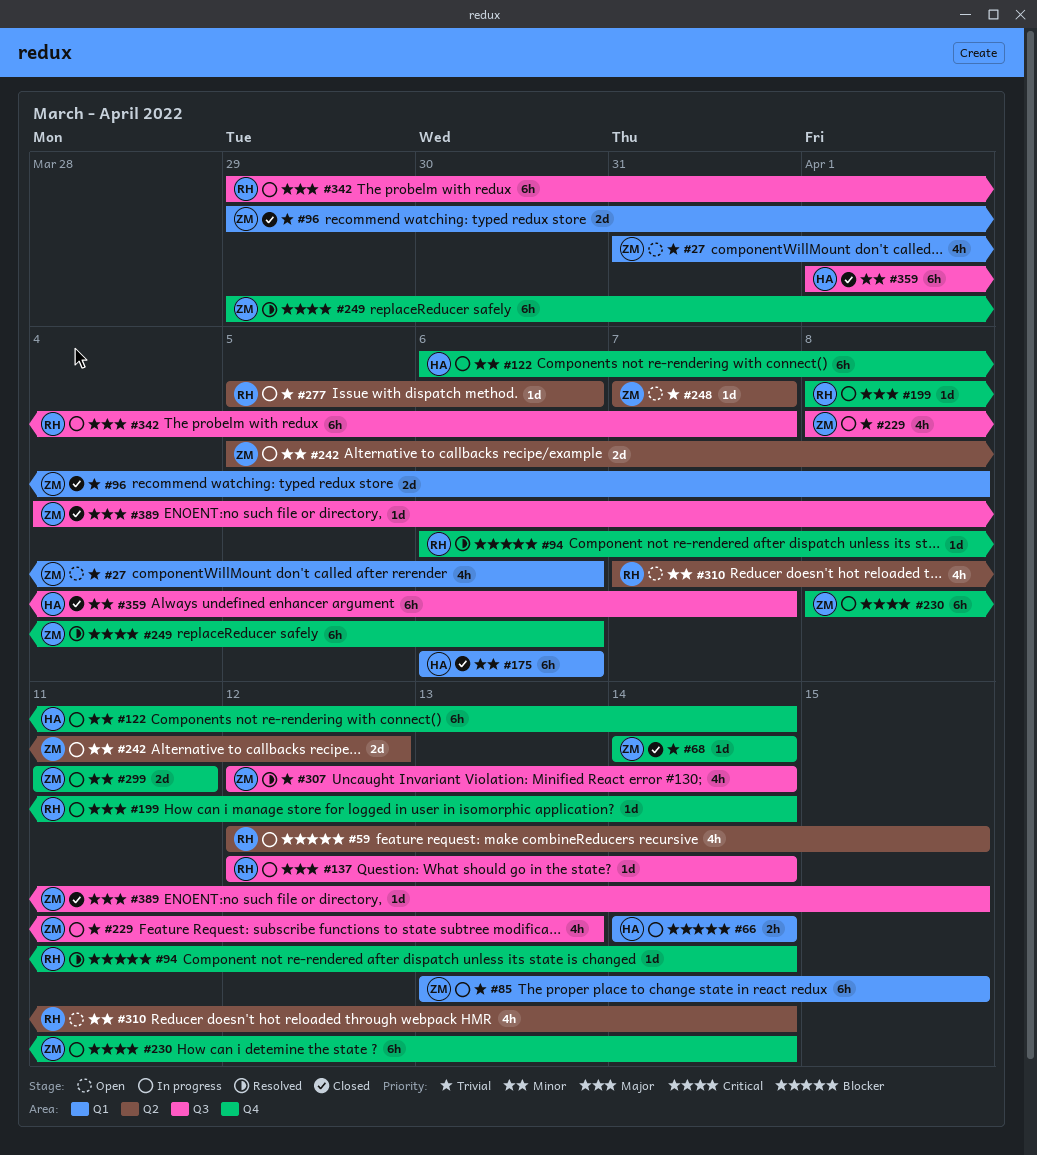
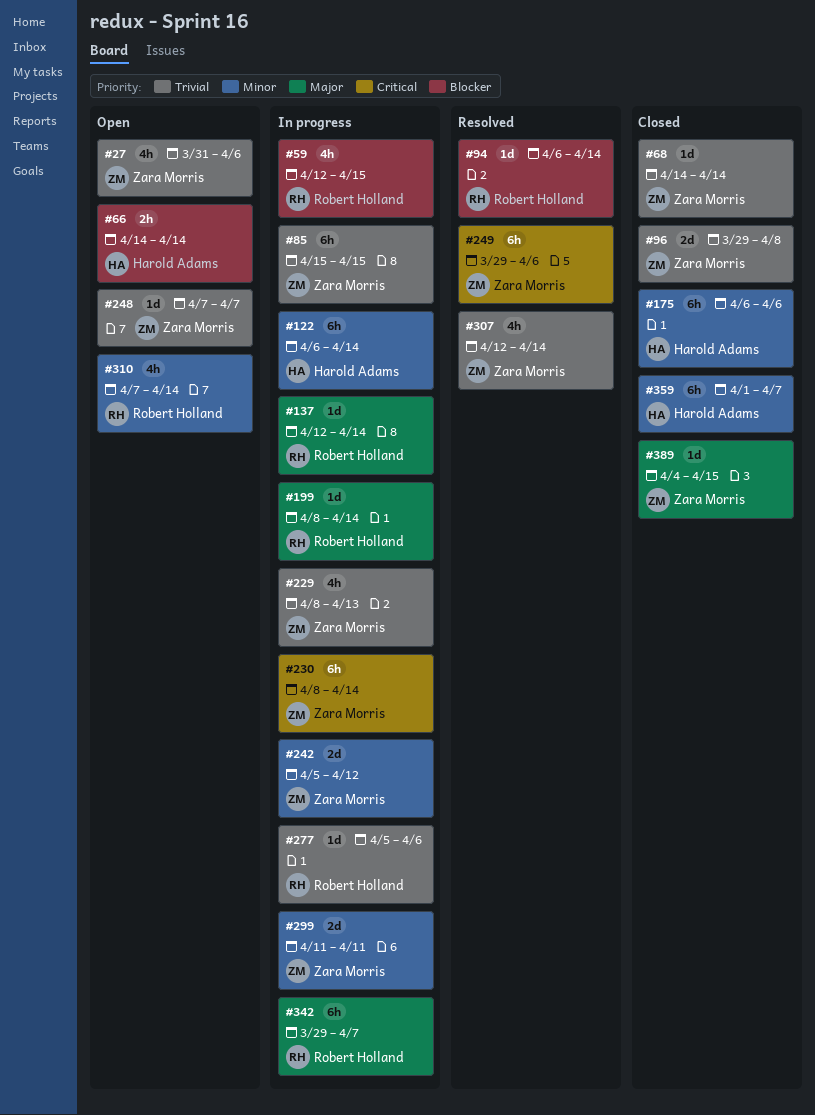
#66, status: In progress -> Open
#85, start: Apr 13 -> Apr 15

